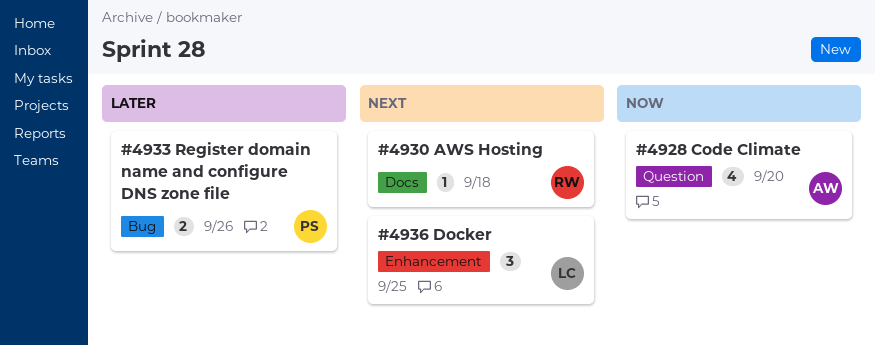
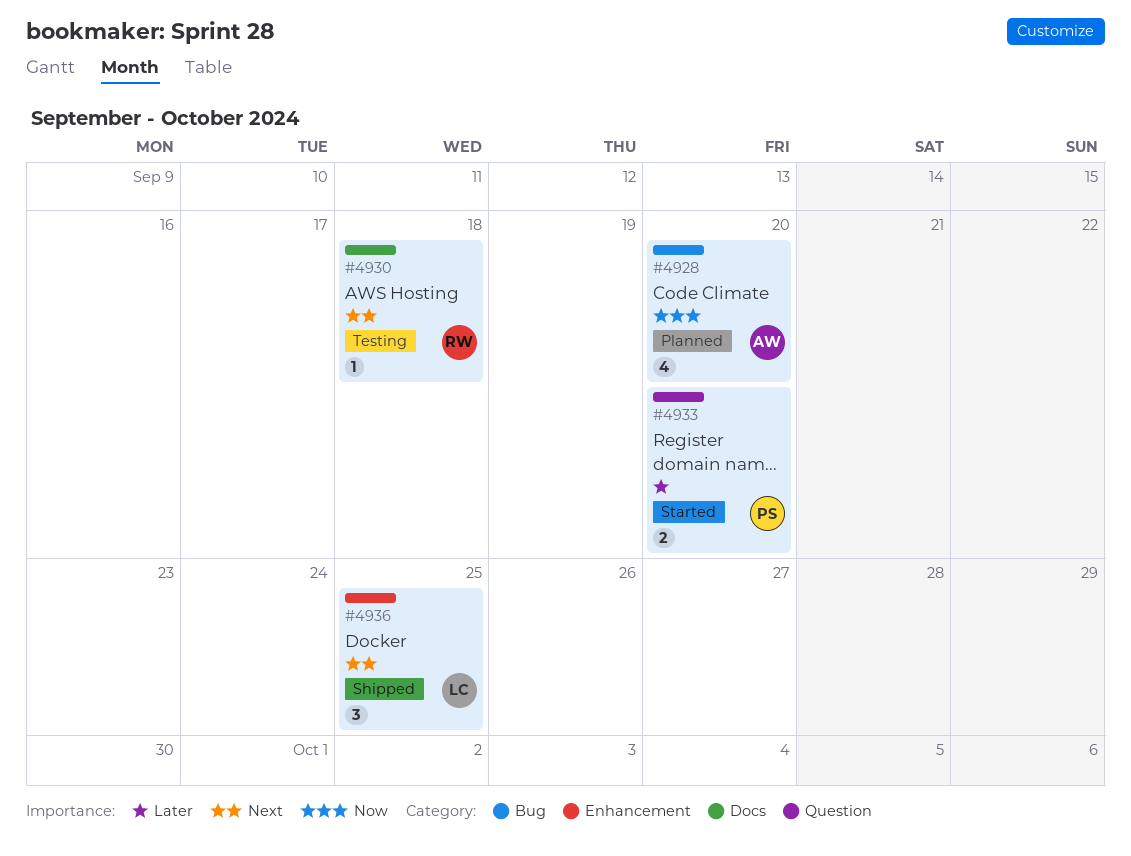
#4928, label: Question -> Bug
#4933, label: Bug -> Question
#4933, due: Sep 26 -> Sep 20

